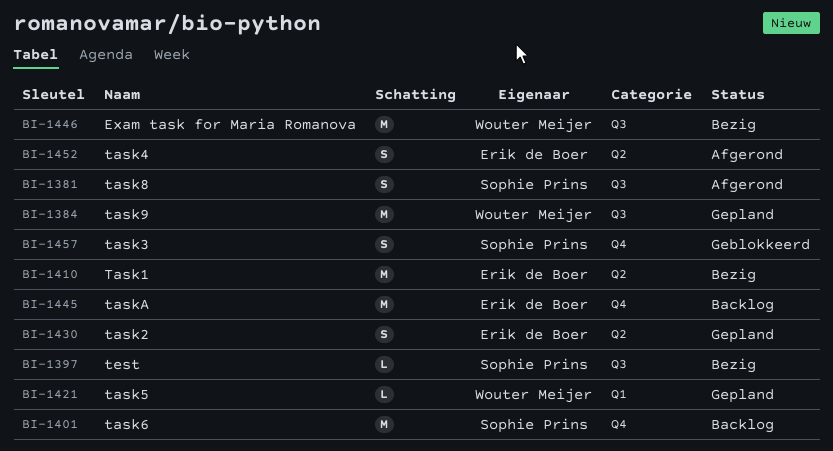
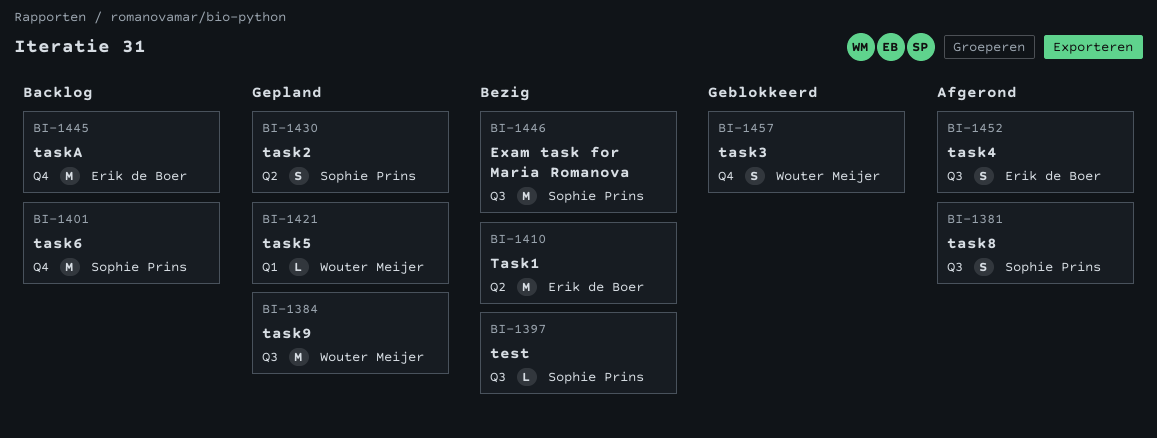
BI-1430, owner: Erik de Boer -> Sophie Prins
BI-1446, owner: Wouter Meijer -> Sophie Prins
BI-1452, label: Q2 -> Q3
BI-1457, owner: Sophie Prins -> Wouter Meijer

